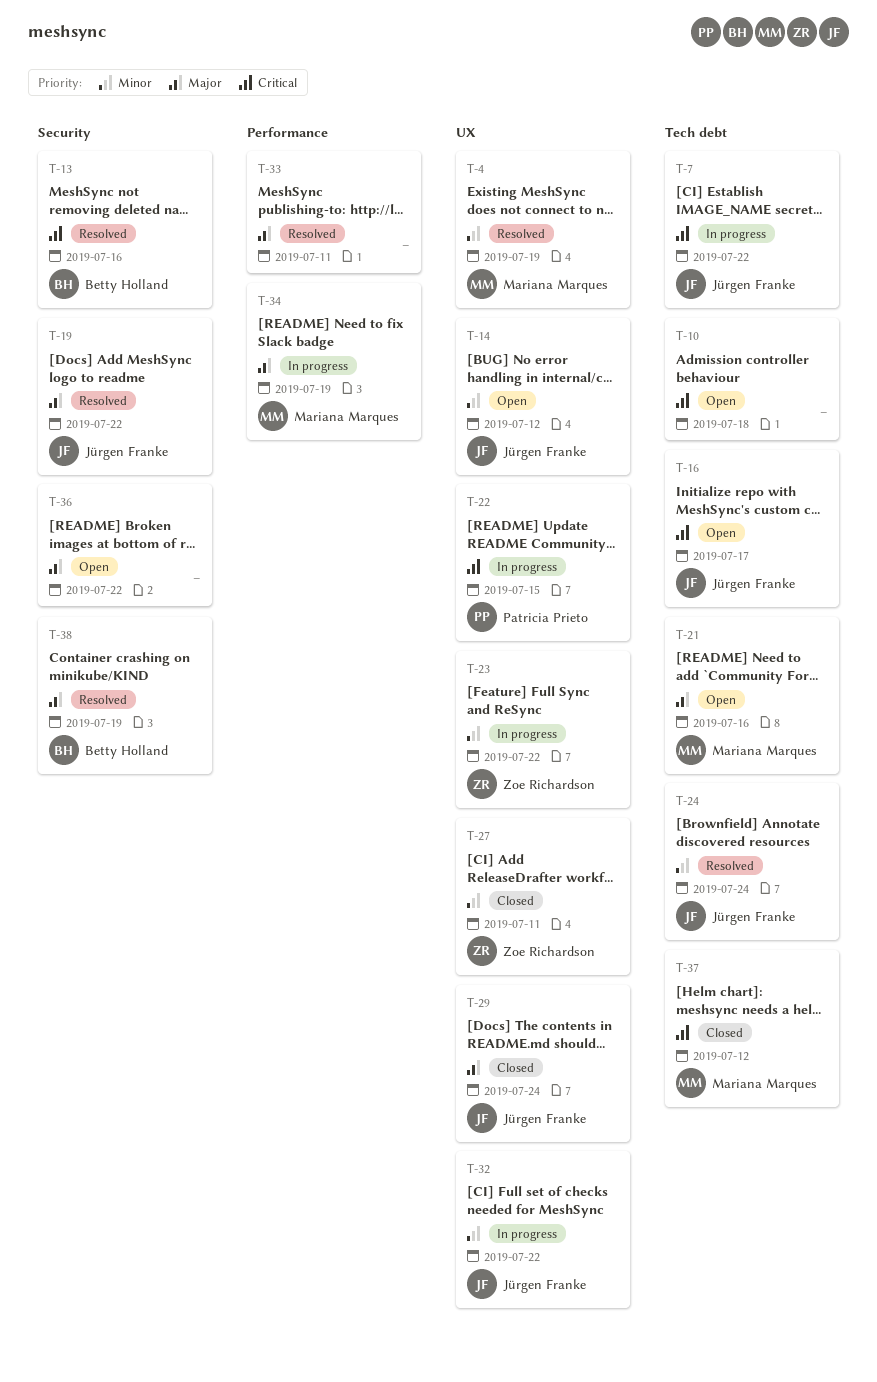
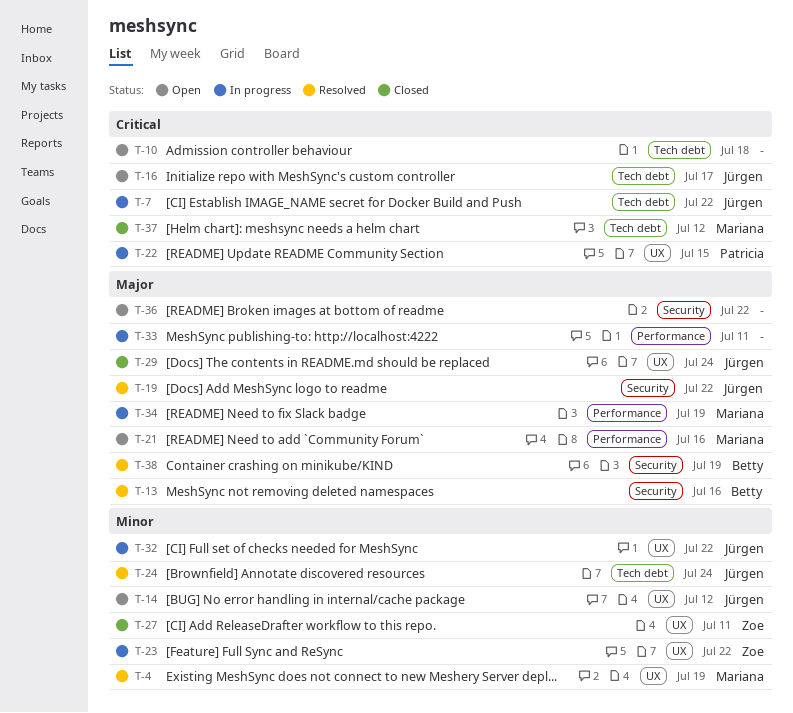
T-13, priority: Critical -> Major
T-21, label: Tech debt -> Performance
T-33, status: Resolved -> In progress

